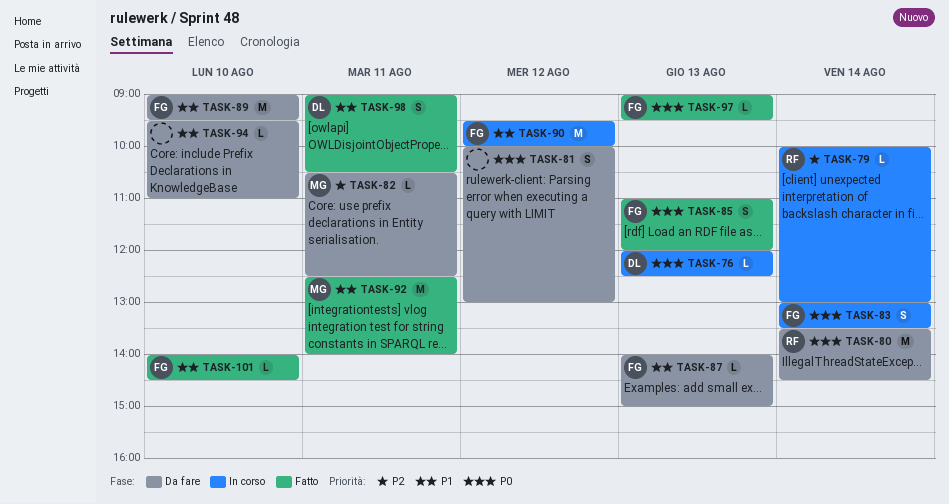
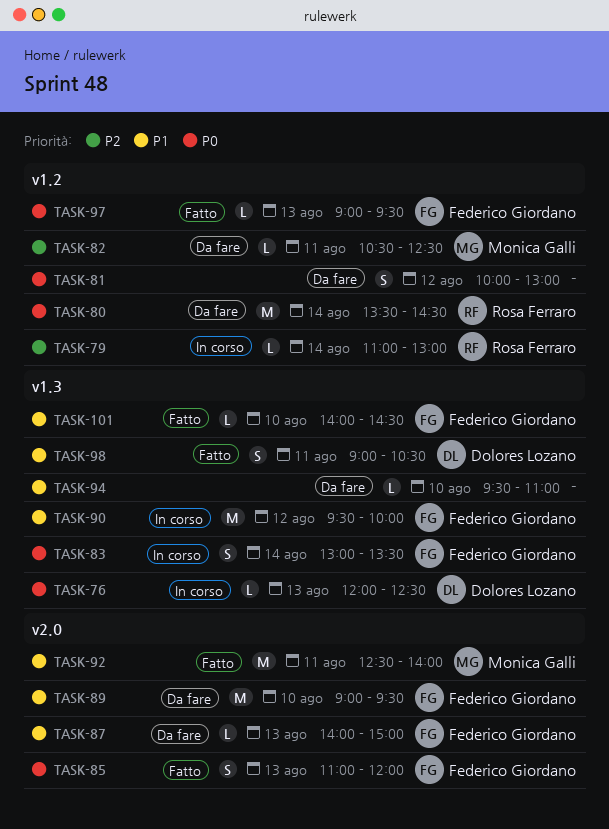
TASK-79, begins: 10:00 -> 11:00

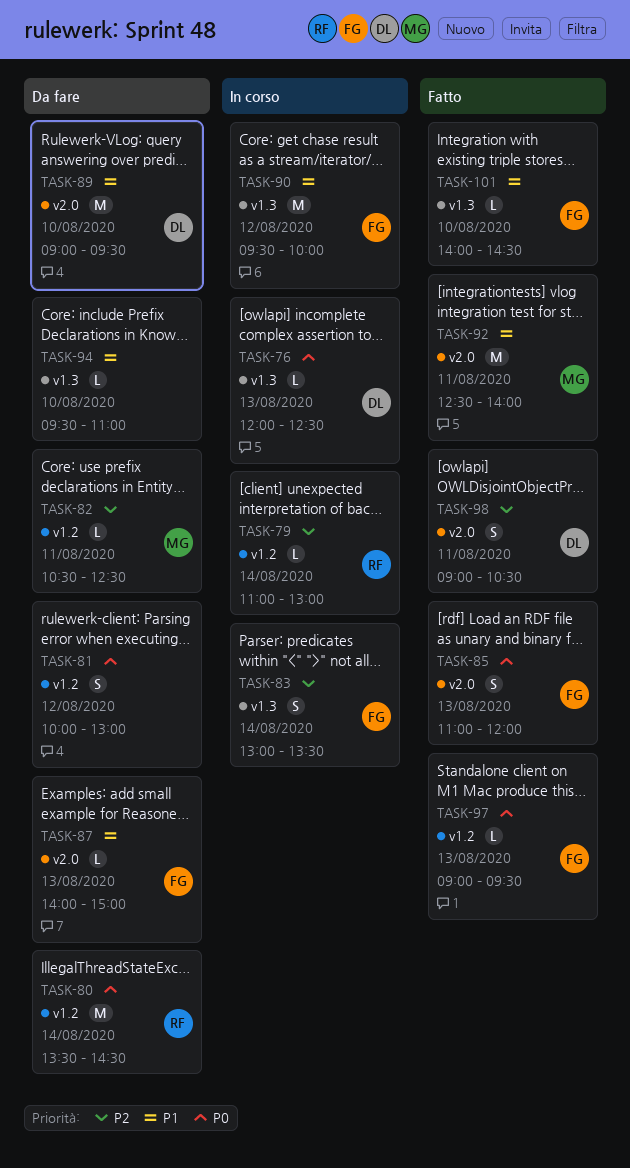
TASK-83, priority: P0 -> P2
TASK-89, owner: Federico Giordano -> Dolores Lozano
TASK-98, priority: P1 -> P2
TASK-98, label: v1.3 -> v2.0

